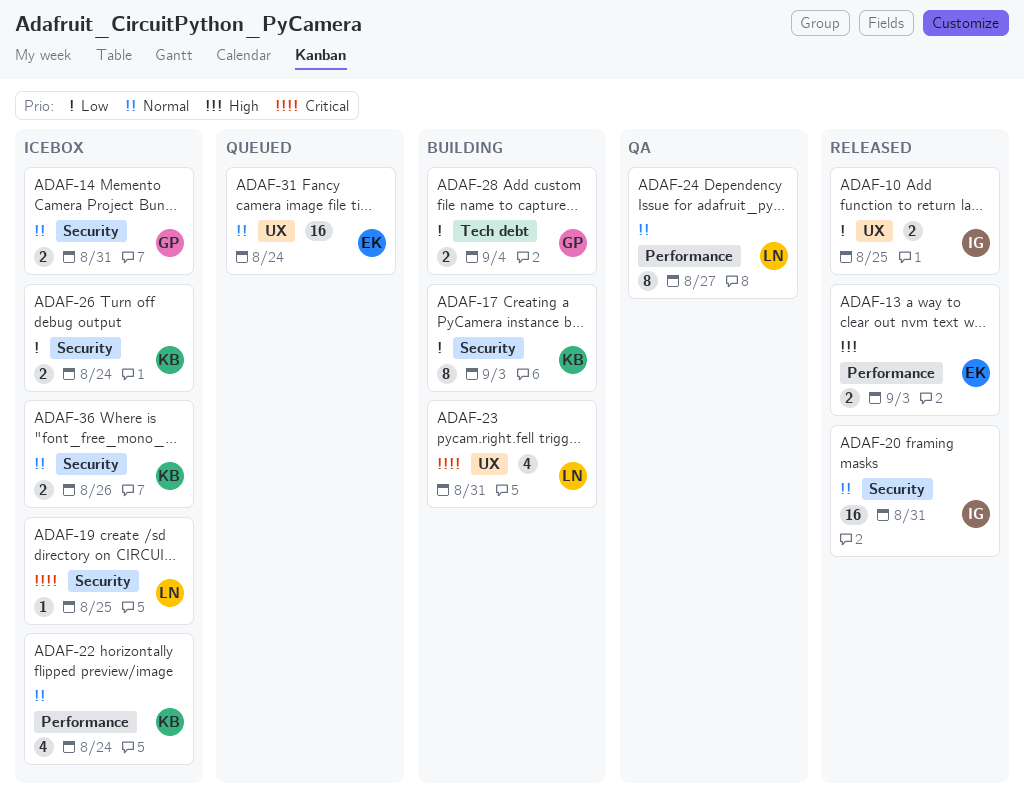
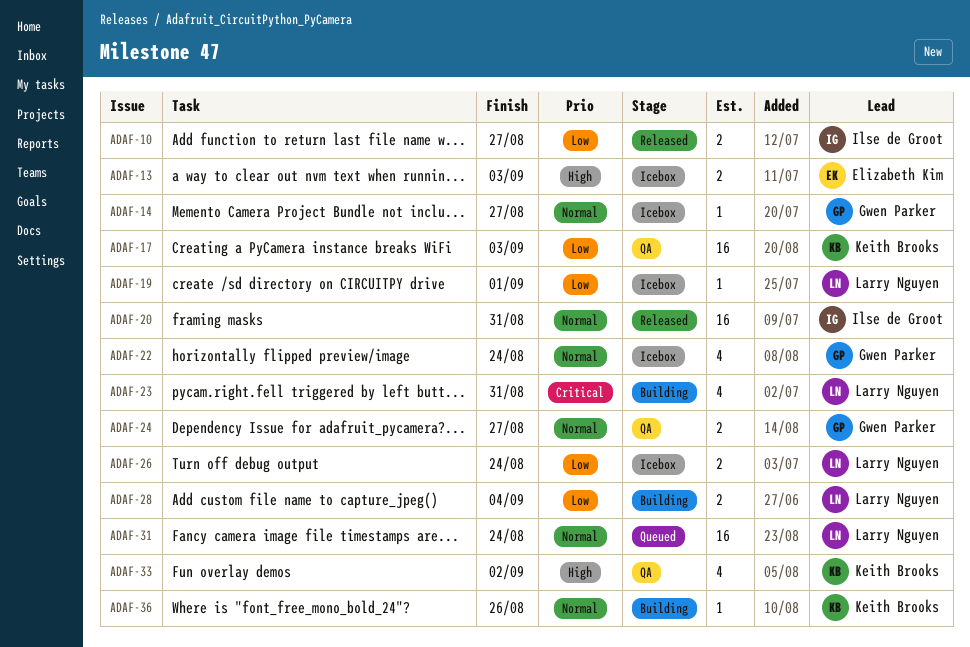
ADAF-10, due: Aug 25 -> Aug 27
ADAF-13, status: Released -> Icebox
ADAF-14, estimate: 2 -> 1
ADAF-14, due: Aug 31 -> Aug 27
ADAF-17, status: Building -> QA
ADAF-17, estimate: 8 -> 16
ADAF-19, priority: Critical -> Low
ADAF-19, due: Aug 25 -> Sep 1
ADAF-22, owner: Keith Brooks -> Gwen Parker
ADAF-24, owner: Larry Nguyen -> Gwen Parker
ADAF-24, estimate: 8 -> 2
ADAF-26, owner: Keith Brooks -> Larry Nguyen
ADAF-28, owner: Gwen Parker -> Larry Nguyen
ADAF-31, owner: Elizabeth Kim -> Larry Nguyen
ADAF-33: none -> present
ADAF-36, status: Icebox -> Building
ADAF-36, estimate: 2 -> 1

